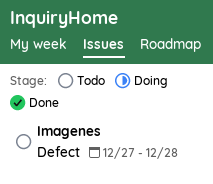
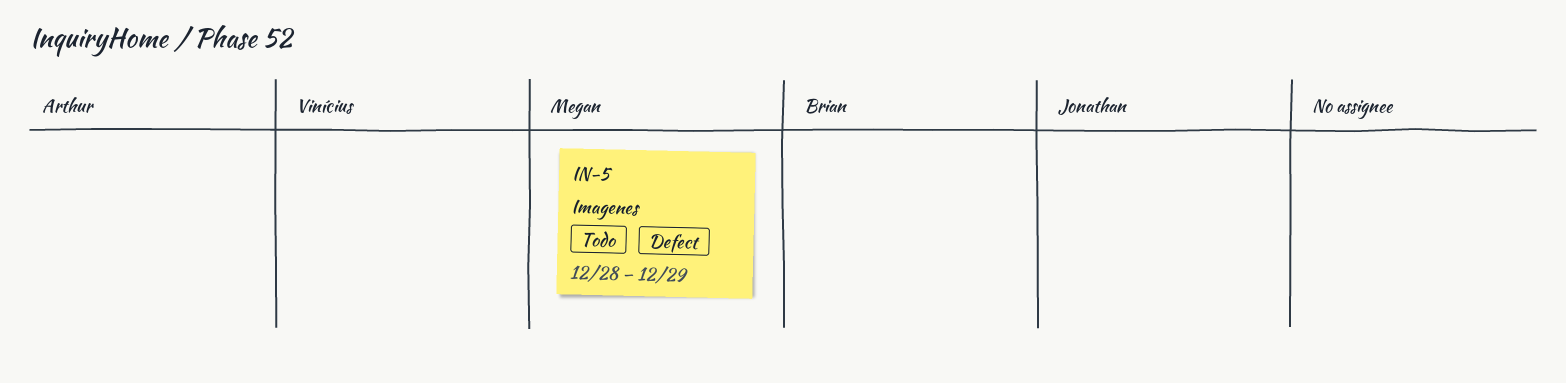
Imagenes, start: Dec 27 -> Dec 28
Imagenes, due: Dec 28 -> Dec 29

